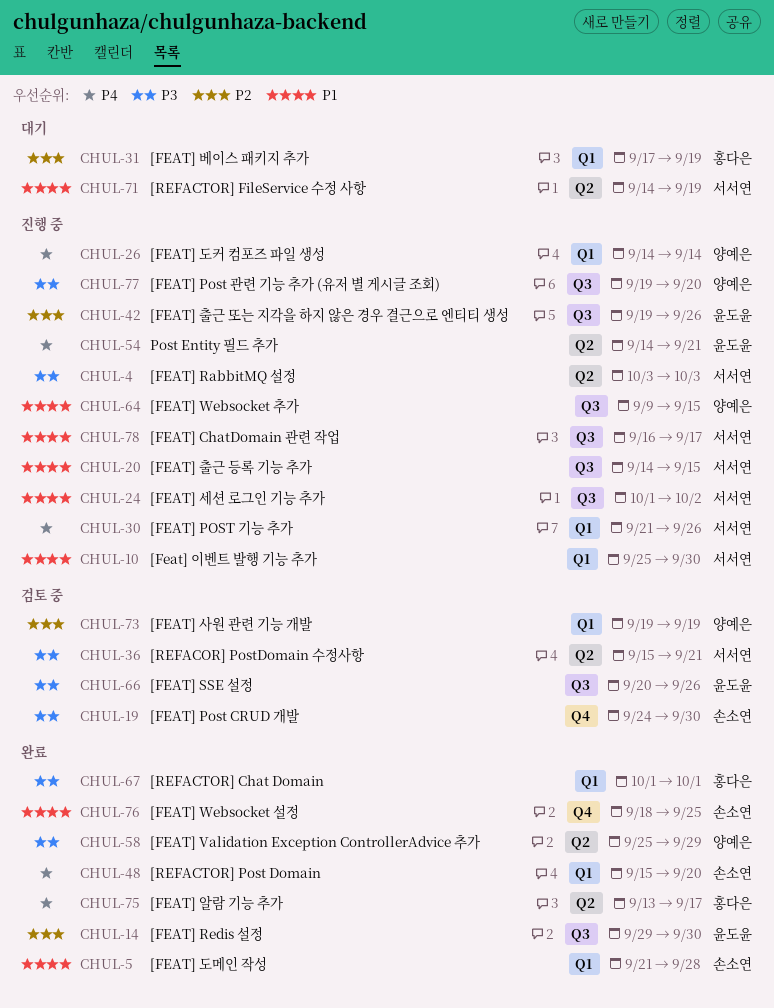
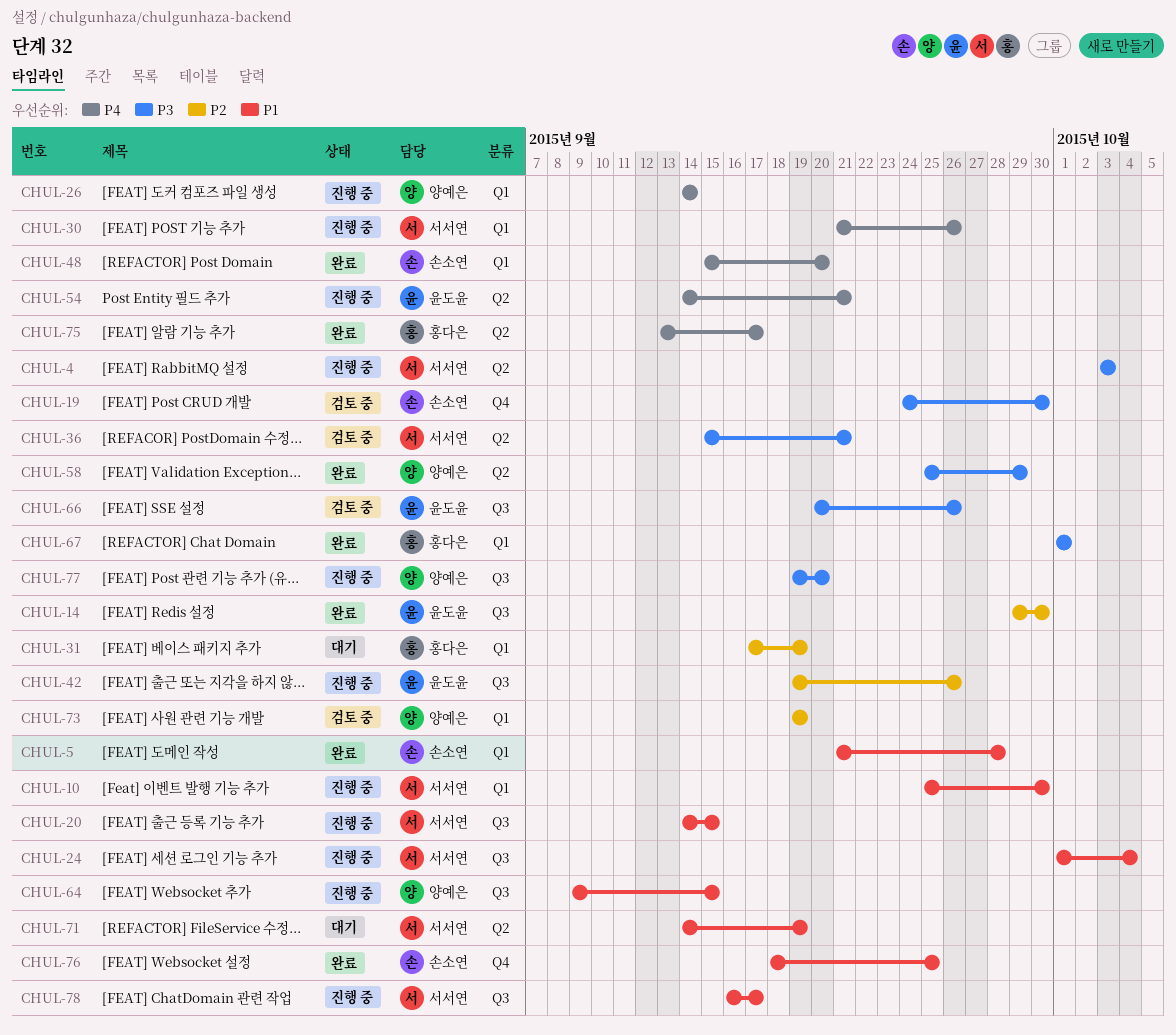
CHUL-24, due: Oct 2 -> Oct 4

